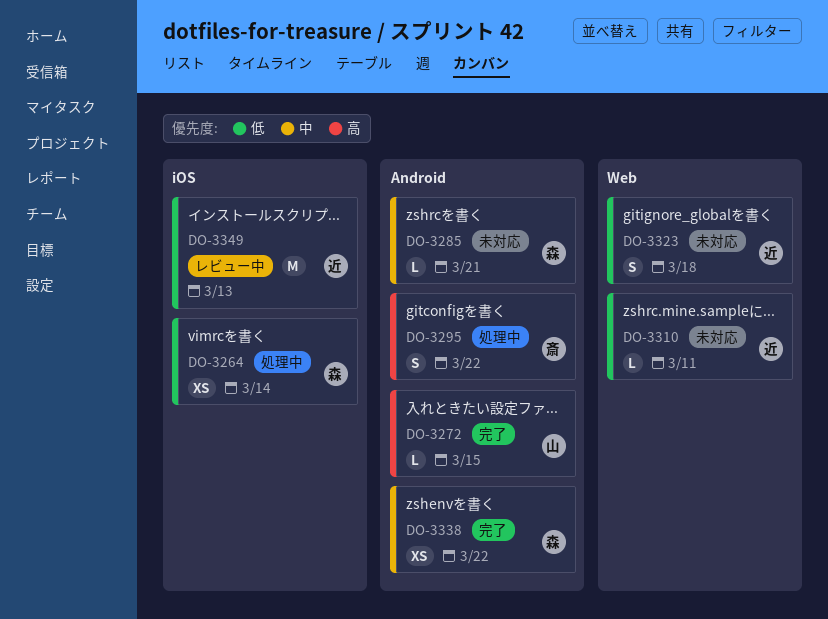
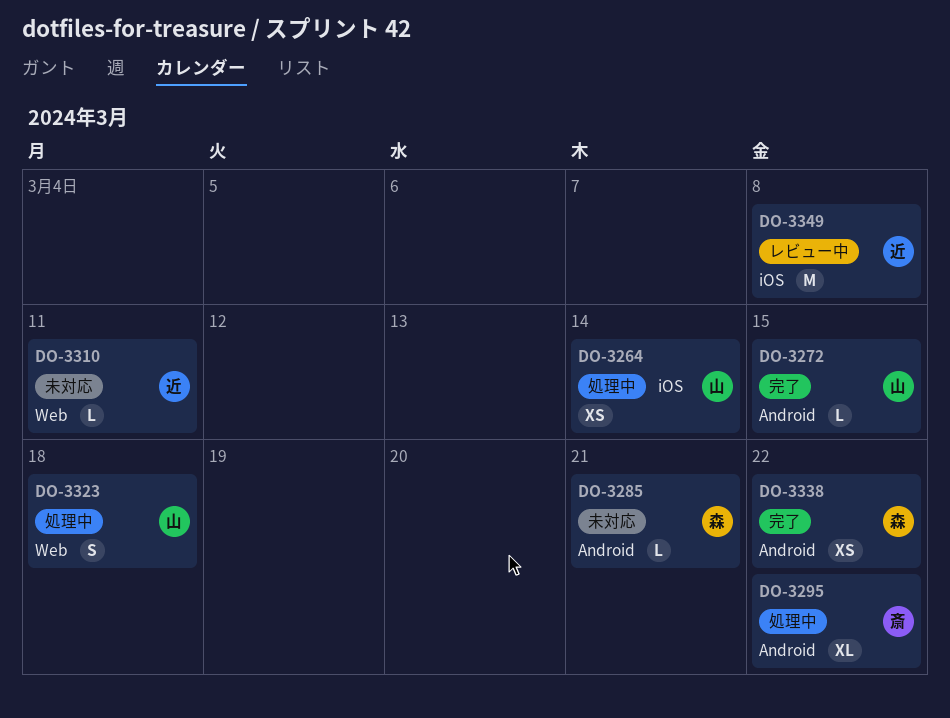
DO-3264, owner: 森 -> 山
DO-3295, estimate: S -> XL
DO-3323, status: 未対応 -> 処理中
DO-3323, owner: 近 -> 山
DO-3349, due: Mar 13 -> Mar 8

